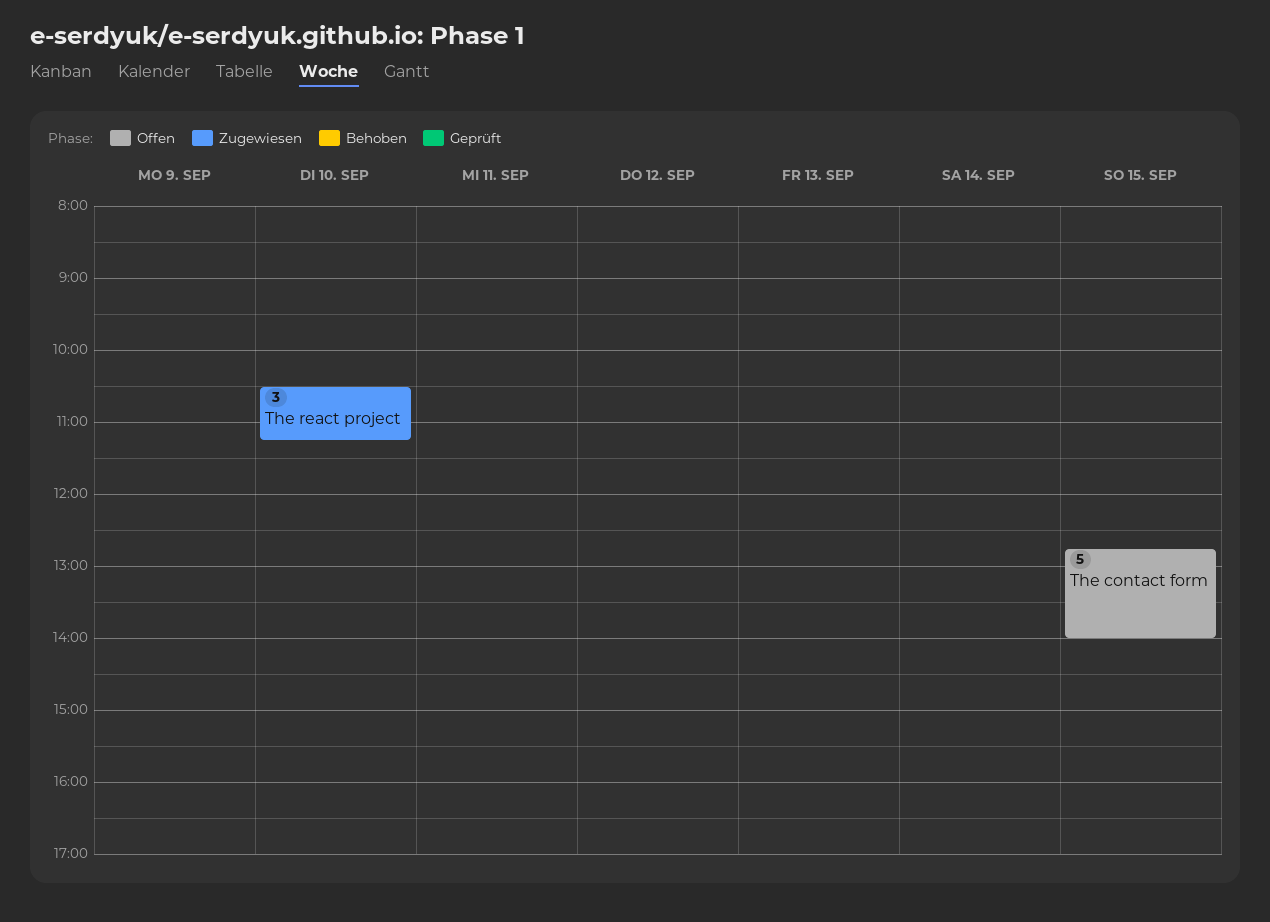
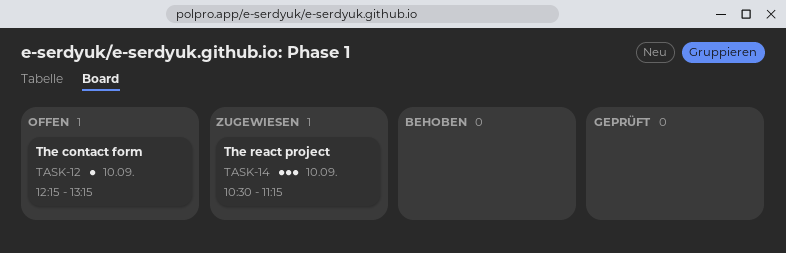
The contact form, estimate: 5 -> 1
The contact form, day: Sep 15 -> Sep 10
The contact form, begins: 12:45 -> 12:15
The contact form, ends: 14:00 -> 13:15

